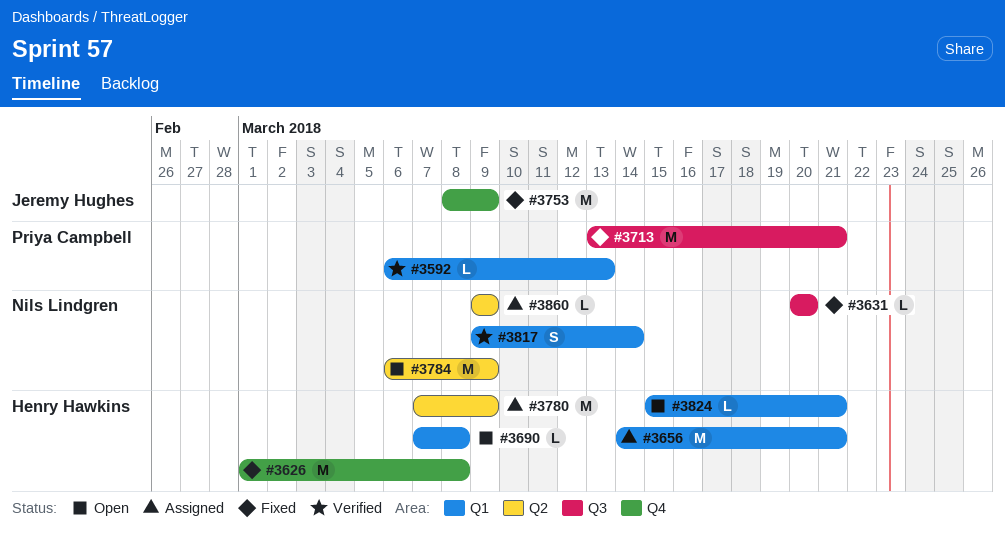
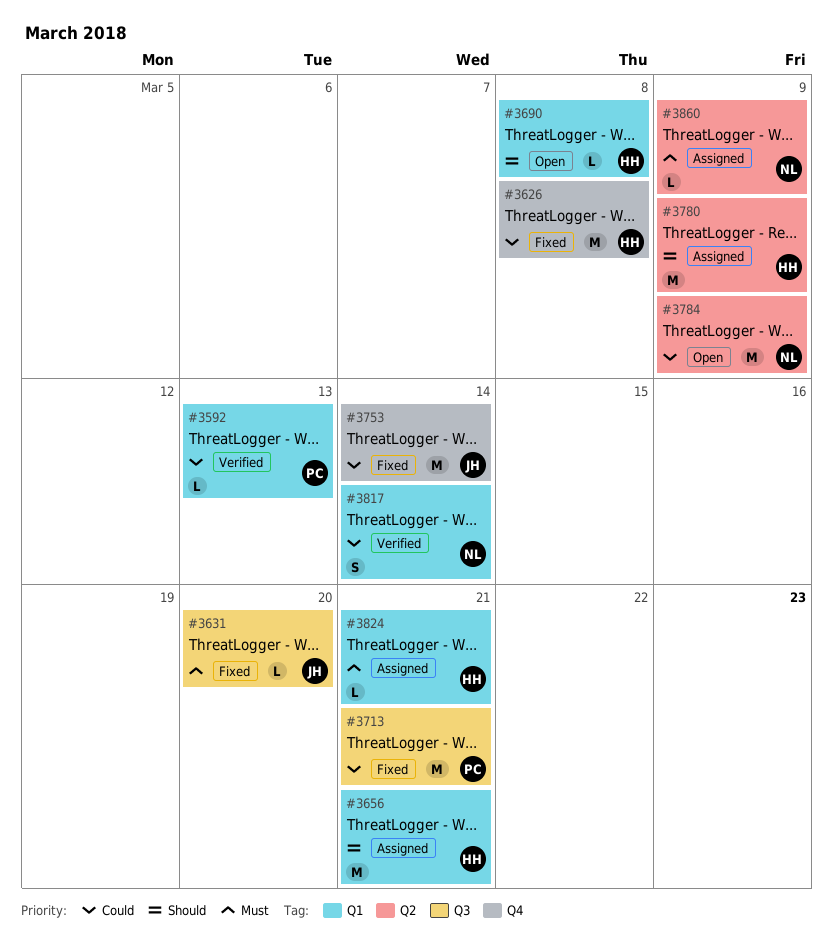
#3631, owner: Nils Lindgren -> Jeremy Hughes
#3753, due: Mar 9 -> Mar 14
#3824, status: Open -> Assigned

